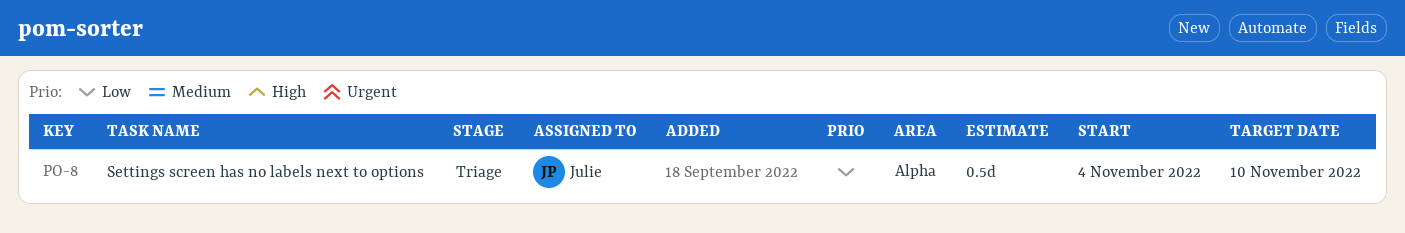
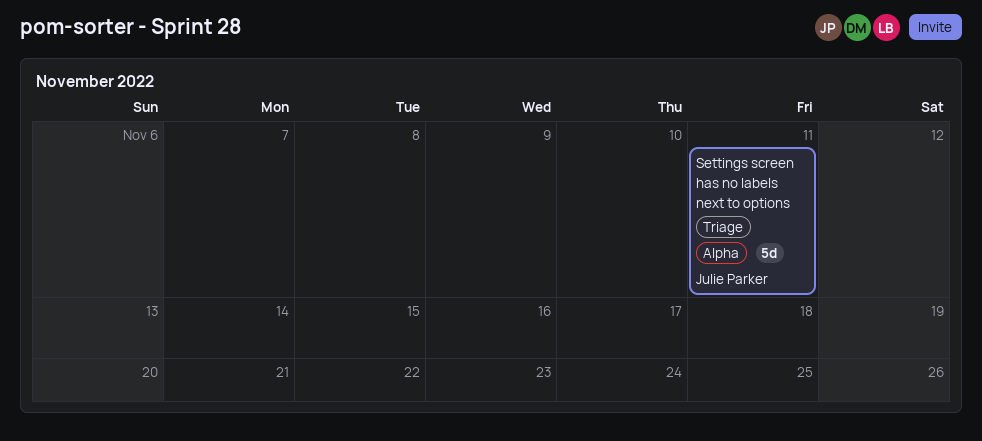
Settings screen has no labels next to options, estimate: 0.5d -> 5d
Settings screen has no labels next to options, due: Nov 10 -> Nov 11

